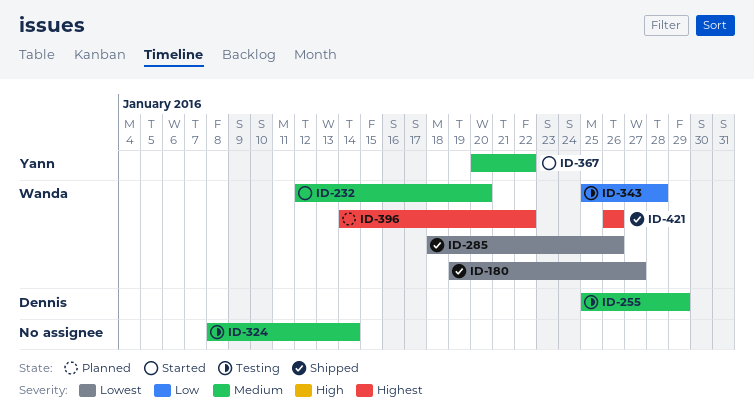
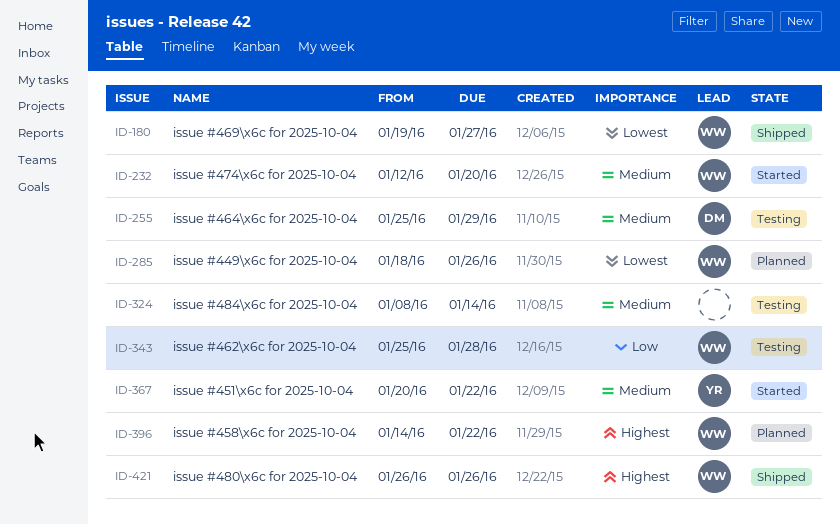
ID-285, status: Shipped -> Planned

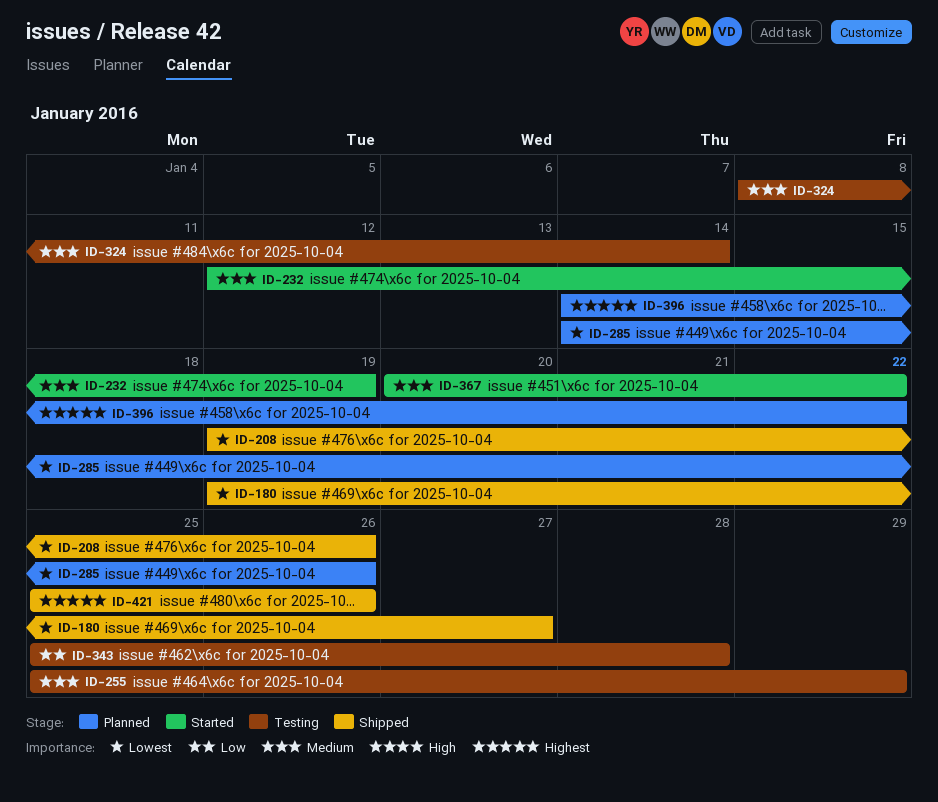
ID-208: none -> present
ID-232, due: Jan 20 -> Jan 19
ID-285, start: Jan 18 -> Jan 14
ID-421, start: Jan 26 -> Jan 25

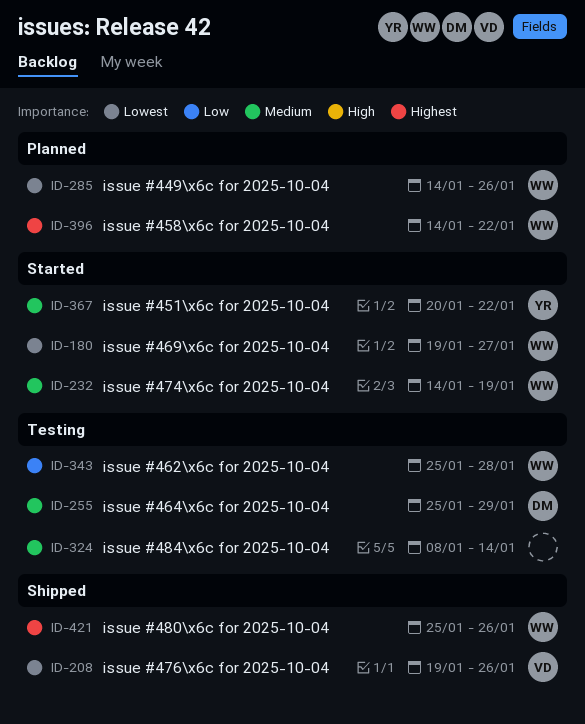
ID-180, status: Shipped -> Started
ID-232, start: Jan 12 -> Jan 14

